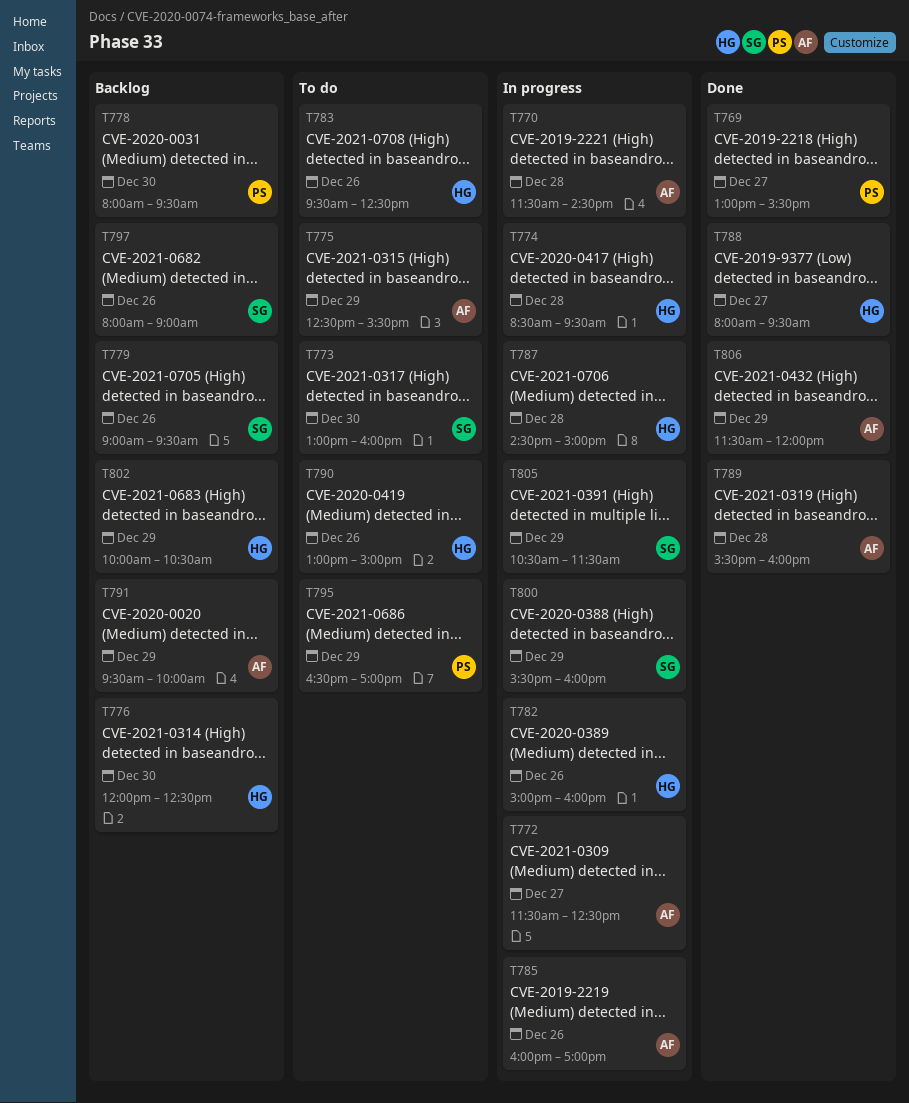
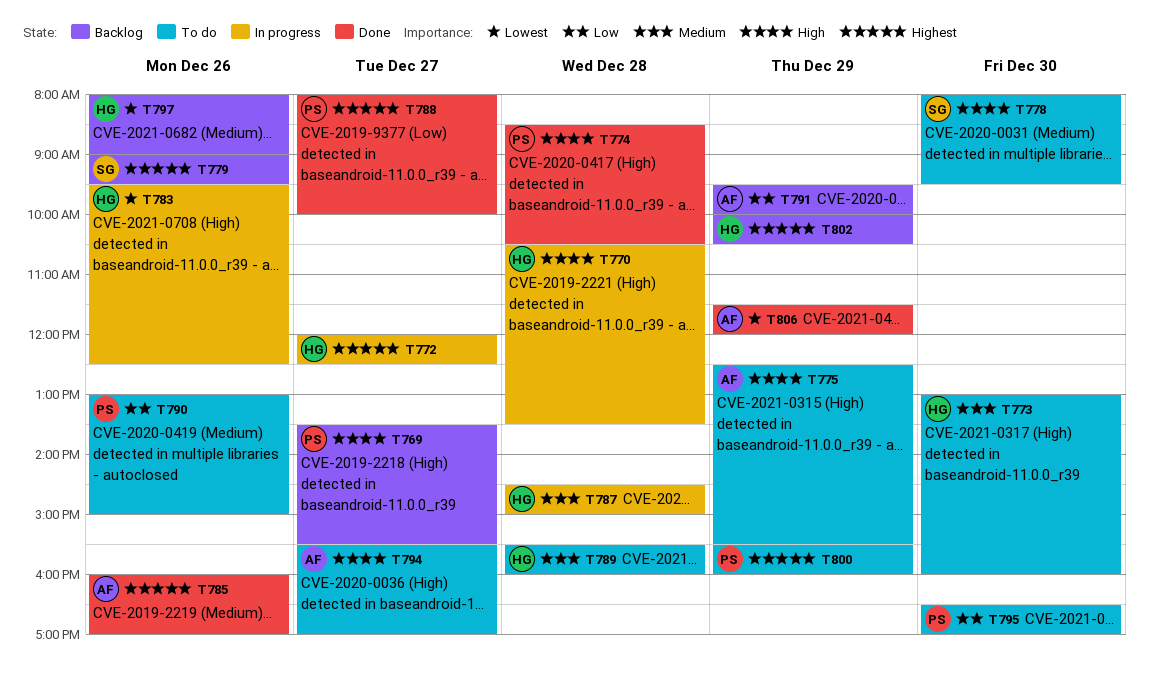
T769, status: Done -> Backlog
T769, begins: 13:00 -> 13:30
T770, owner: AF -> HG
T770, begins: 11:30 -> 10:30
T770, ends: 14:30 -> 13:30
T772, owner: AF -> HG
T772, begins: 11:30 -> 12:00
T773, owner: SG -> HG
T774, status: In progress -> Done
T774, owner: HG -> PS
T774, ends: 09:30 -> 10:30
T776: present -> none
T778, status: Backlog -> To do
T778, owner: PS -> SG
T782: present -> none
T783, status: To do -> In progress
T785, status: In progress -> Done
T788, owner: HG -> PS
T788, ends: 09:30 -> 10:00
T789, status: Done -> To do
T789, owner: AF -> HG
T790, owner: HG -> PS
T794: none -> present
T795, day: Dec 29 -> Dec 30
T797, owner: SG -> HG
T800, status: In progress -> To do
T800, owner: SG -> PS
T805: present -> none

